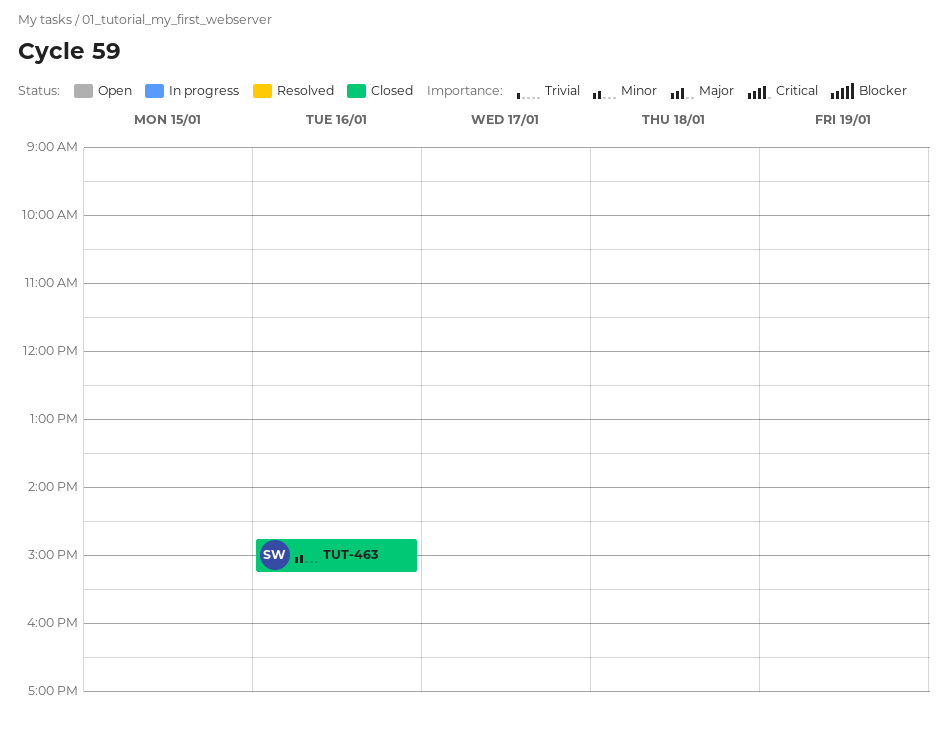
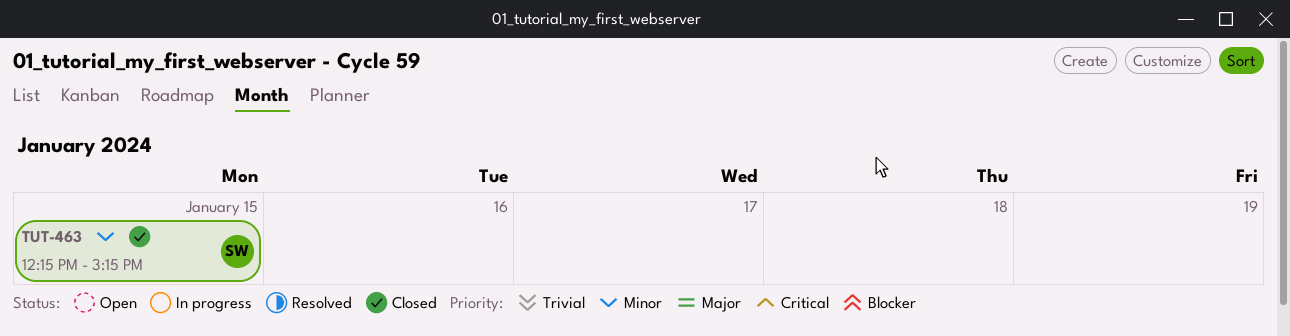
TUT-463, day: Jan 16 -> Jan 15
TUT-463, begins: 14:45 -> 12:15

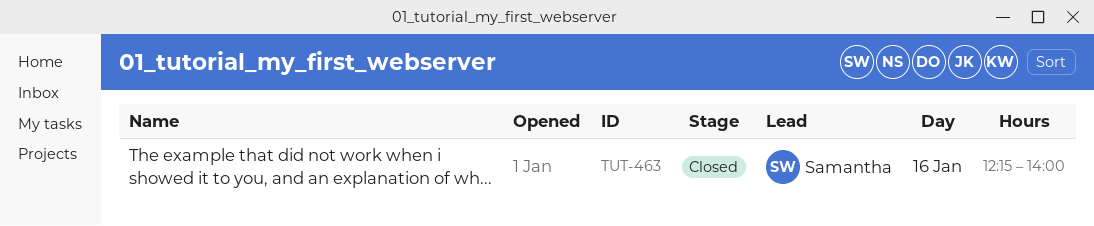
TUT-463, day: Jan 15 -> Jan 16
TUT-463, ends: 15:15 -> 14:00

